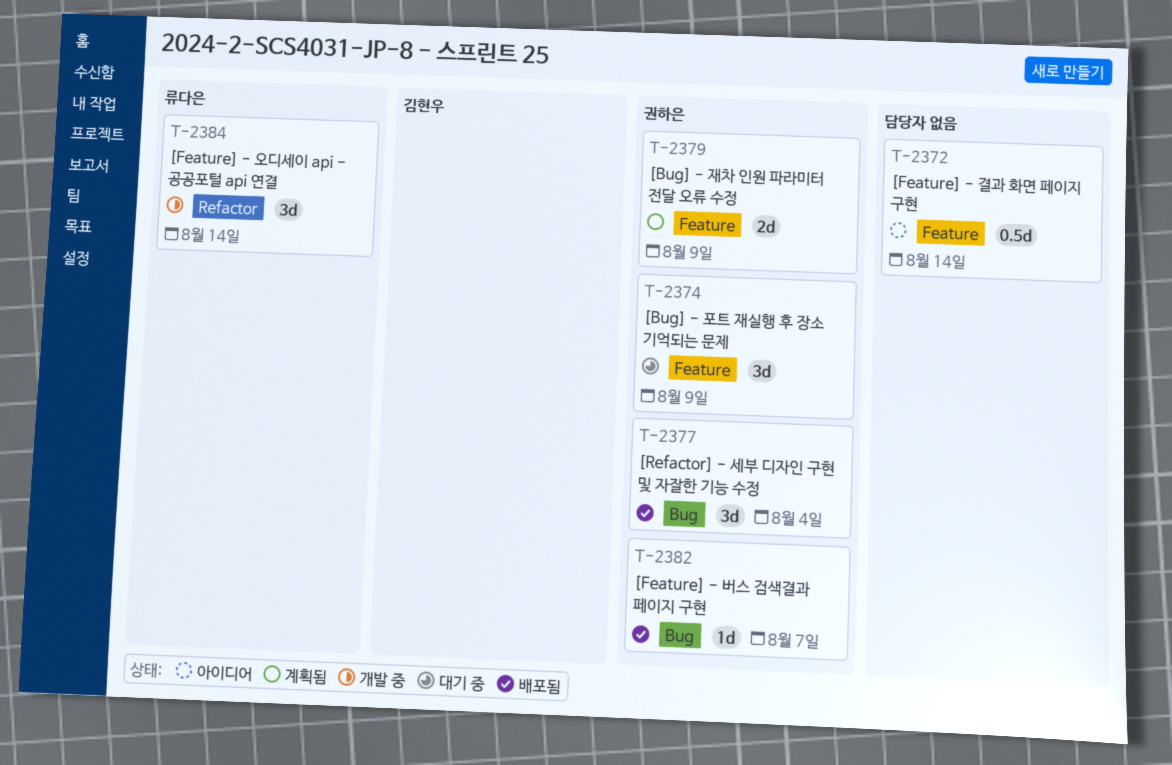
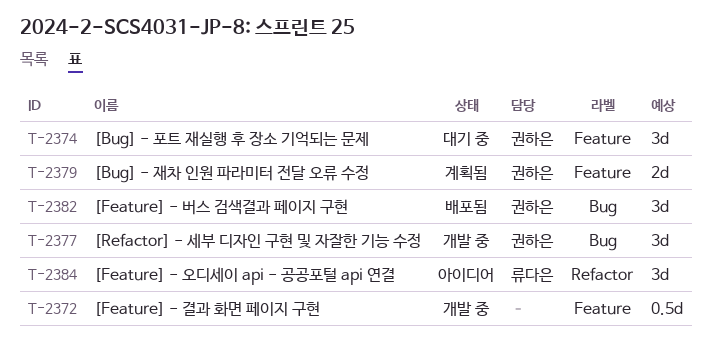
T-2372, status: 아이디어 -> 개발 중
T-2377, status: 배포됨 -> 개발 중
T-2382, estimate: 1d -> 3d
T-2384, status: 개발 중 -> 아이디어

